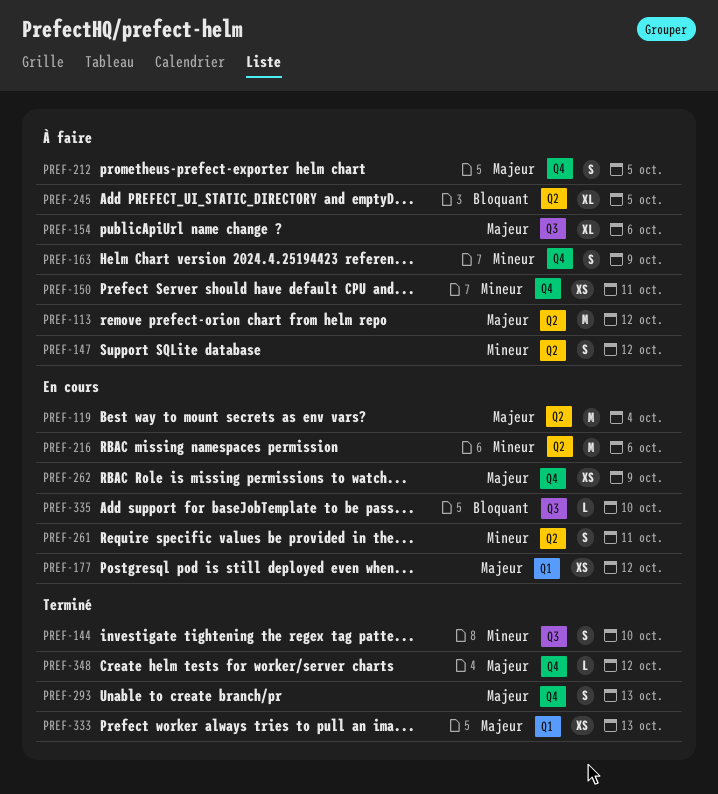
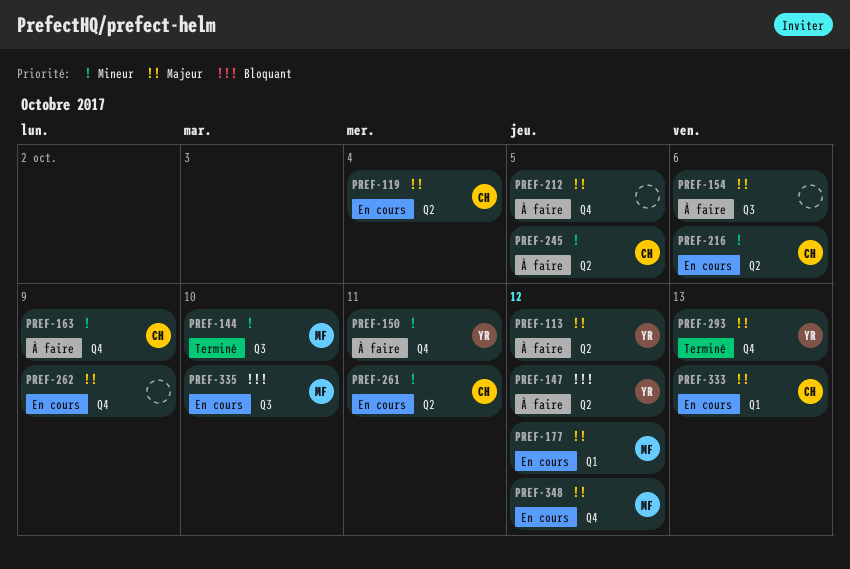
PREF-147, priority: Mineur -> Bloquant
PREF-245, priority: Bloquant -> Mineur
PREF-333, status: Terminé -> En cours
PREF-348, status: Terminé -> En cours

